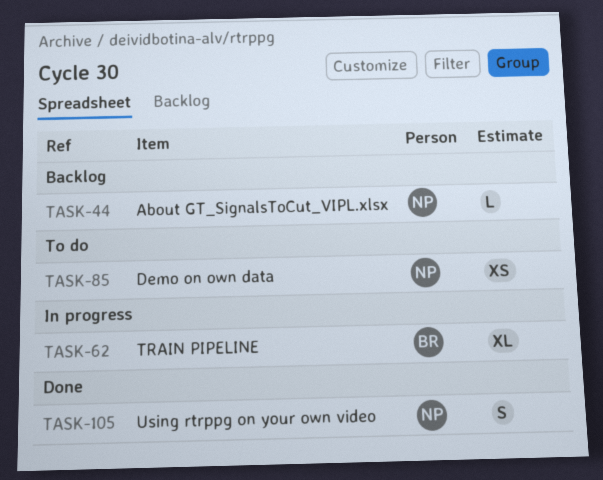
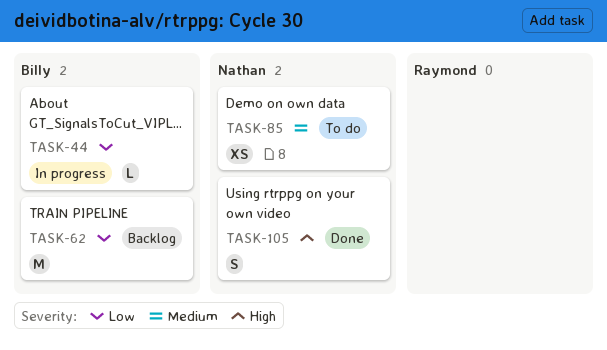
TASK-44, status: Backlog -> In progress
TASK-44, owner: Nathan -> Billy
TASK-62, status: In progress -> Backlog
TASK-62, estimate: XL -> M

